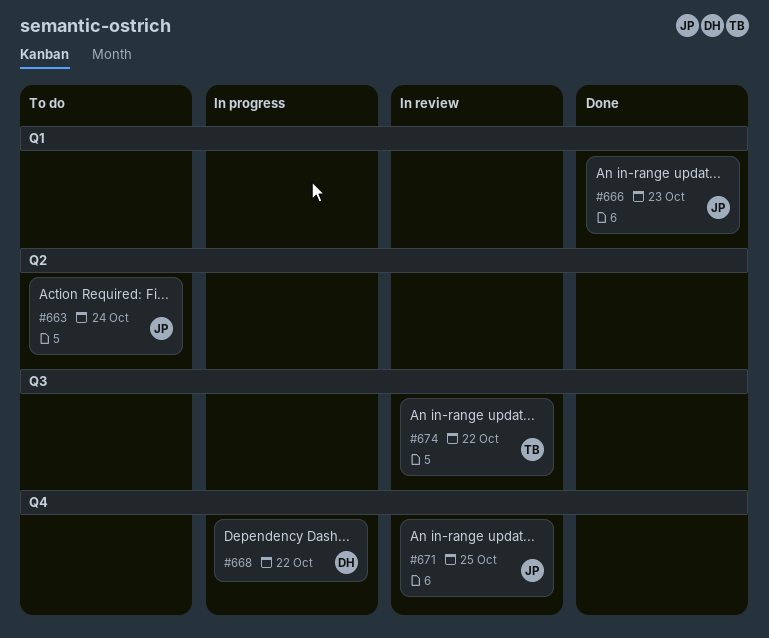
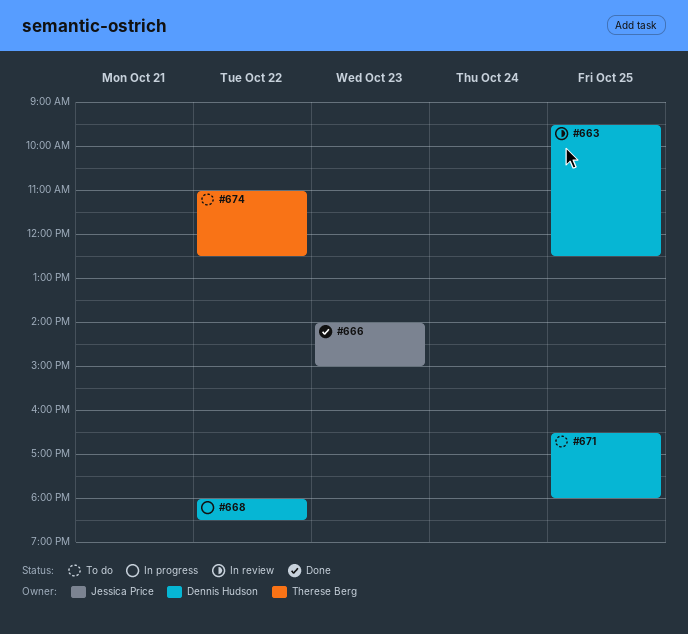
#663, status: To do -> In review
#663, owner: Jessica Price -> Dennis Hudson
#663, day: Oct 24 -> Oct 25
#671, status: In review -> To do
#671, owner: Jessica Price -> Dennis Hudson
#674, status: In review -> To do

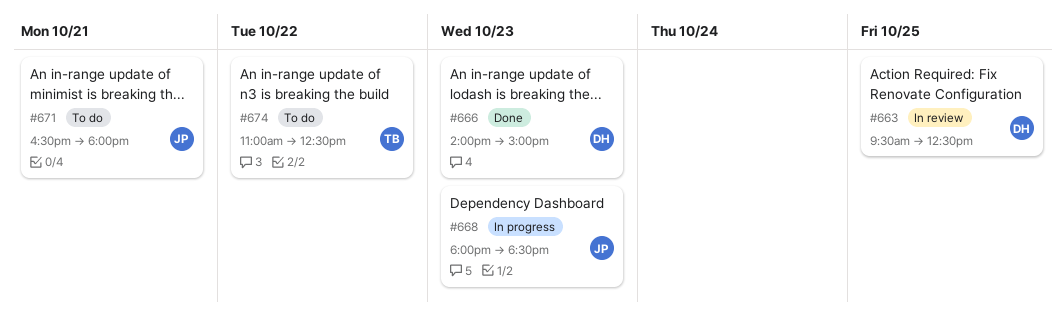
#666, owner: Jessica Price -> Dennis Hudson
#668, owner: Dennis Hudson -> Jessica Price
#668, day: Oct 22 -> Oct 23
#671, owner: Dennis Hudson -> Jessica Price
#671, day: Oct 25 -> Oct 21

